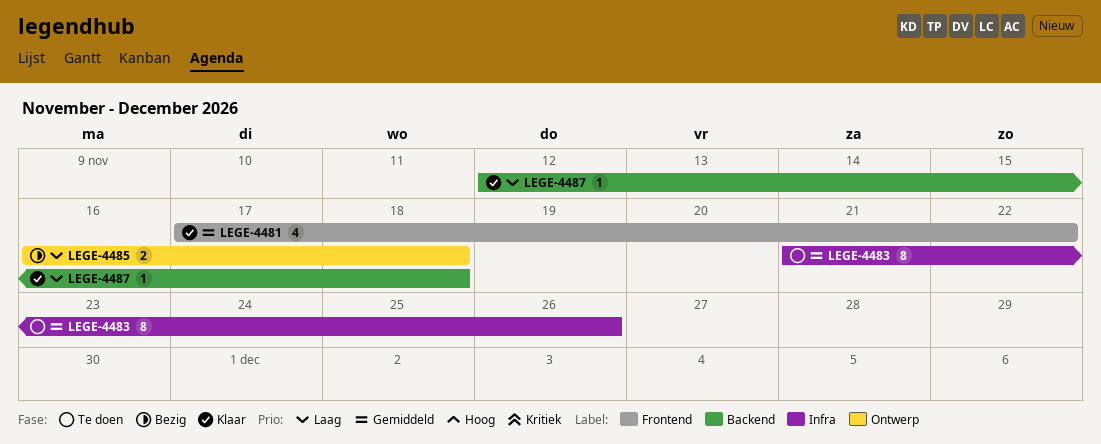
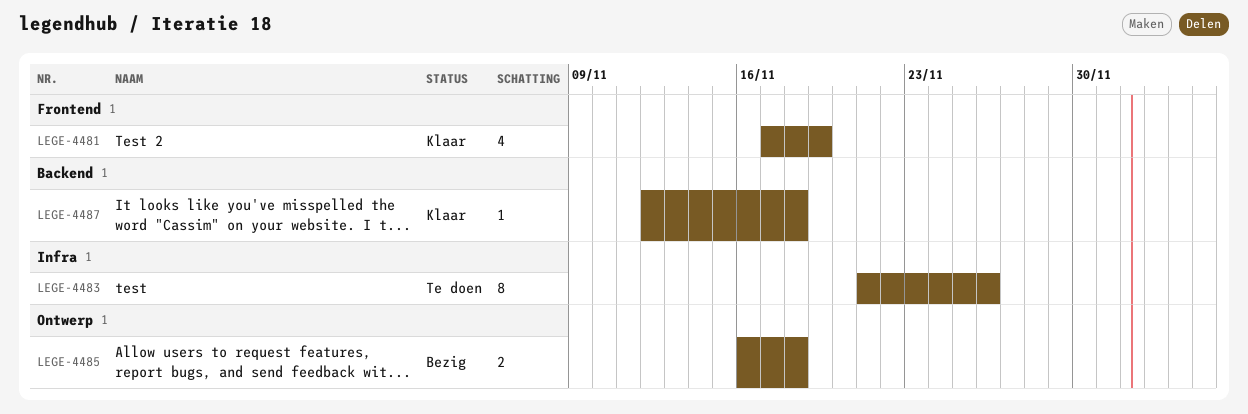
LEGE-4481, due: Nov 22 -> Nov 19

